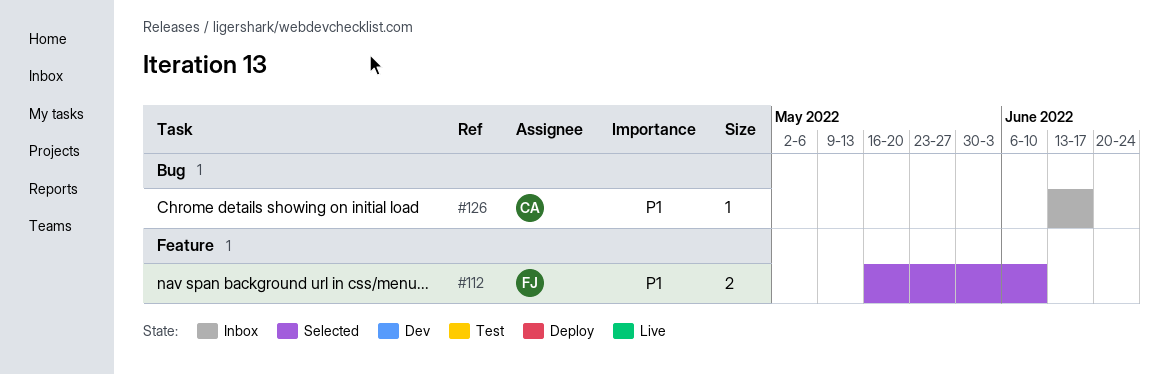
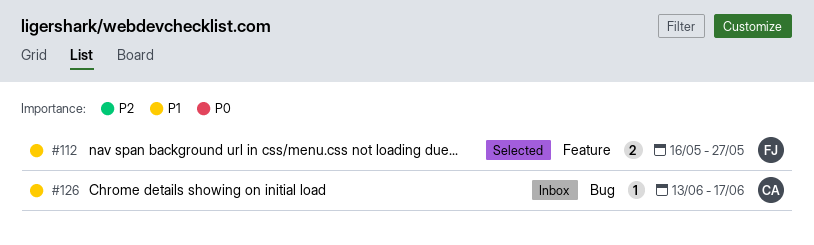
#112, due: Jun 10 -> May 27

